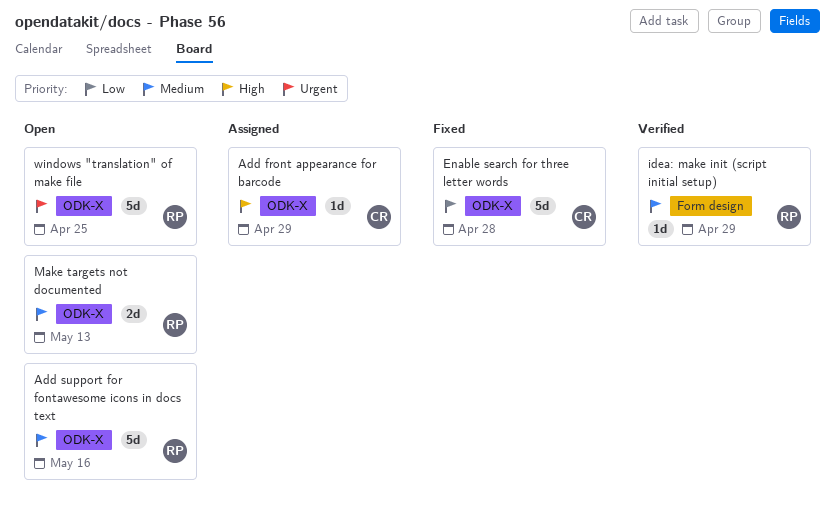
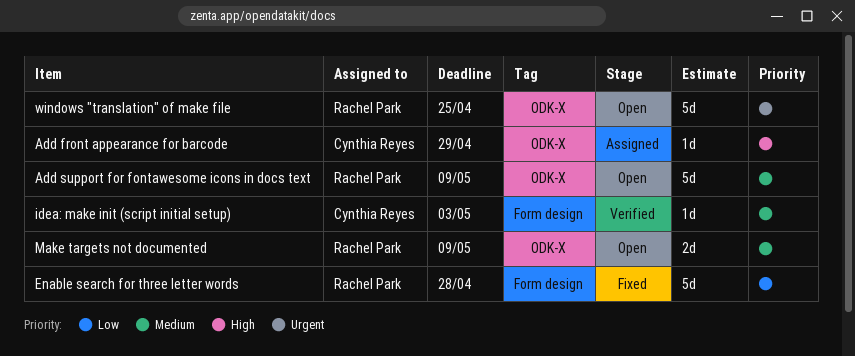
Add support for fontawesome icons in docs text, due: May 16 -> May 9
Enable search for three letter words, owner: Cynthia Reyes -> Rachel Park
Enable search for three letter words, label: ODK-X -> Form design
idea: make init (script initial setup), owner: Rachel Park -> Cynthia Reyes
idea: make init (script initial setup), due: Apr 29 -> May 3
Make targets not documented, due: May 13 -> May 9

